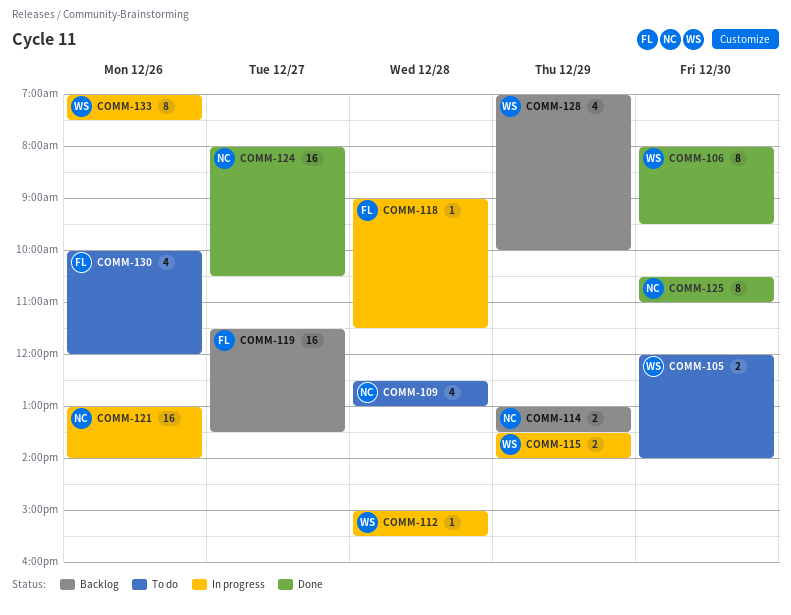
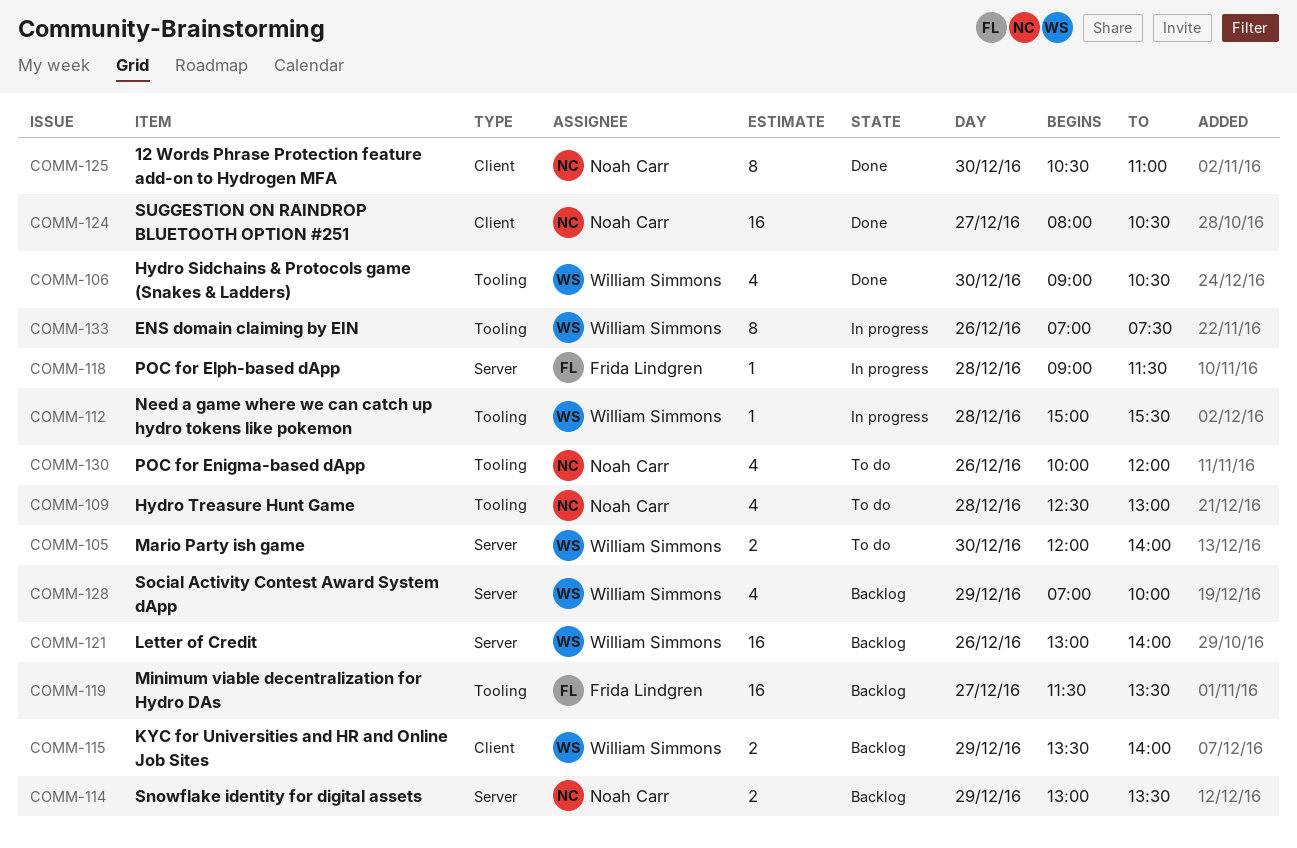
COMM-106, estimate: 8 -> 4
COMM-106, begins: 08:00 -> 09:00
COMM-106, ends: 09:30 -> 10:30
COMM-115, status: In progress -> Backlog
COMM-121, status: In progress -> Backlog
COMM-121, owner: Noah Carr -> William Simmons
COMM-130, owner: Frida Lindgren -> Noah Carr

